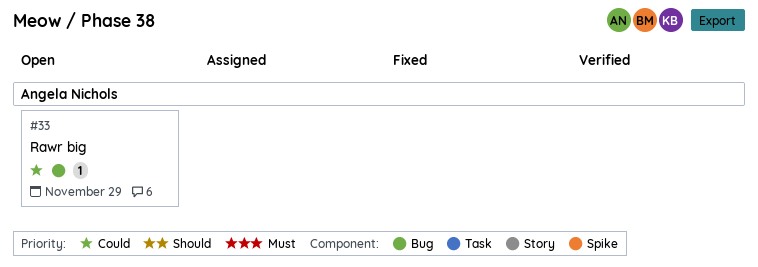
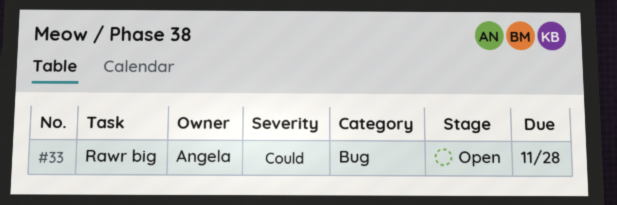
#33, due: Nov 29 -> Nov 28

